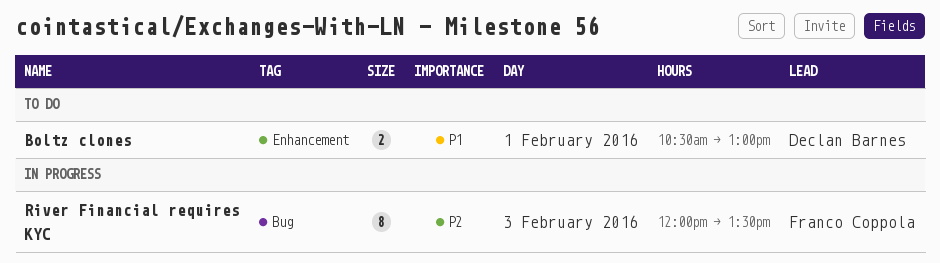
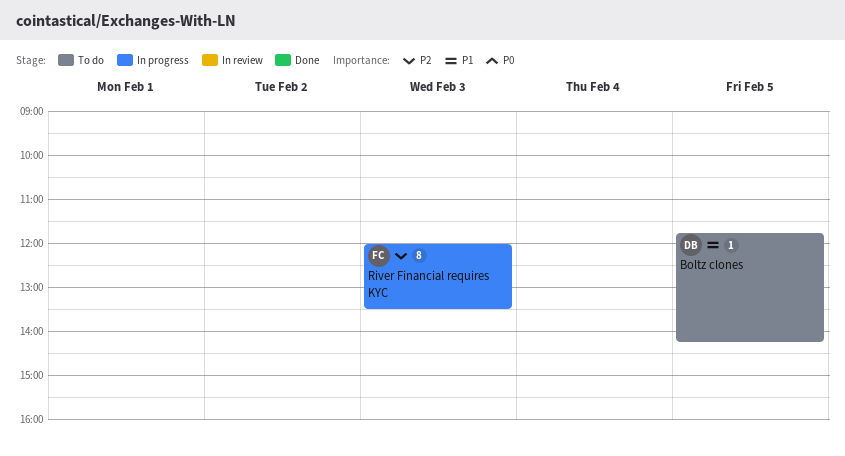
Boltz clones, estimate: 2 -> 1
Boltz clones, day: Feb 1 -> Feb 5
Boltz clones, begins: 10:30 -> 11:45
Boltz clones, ends: 13:00 -> 14:15

